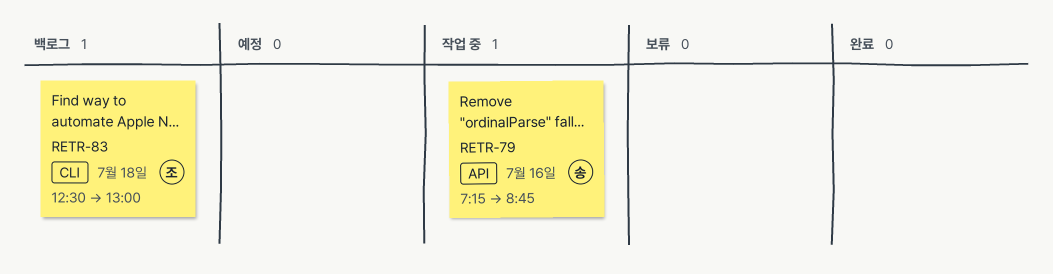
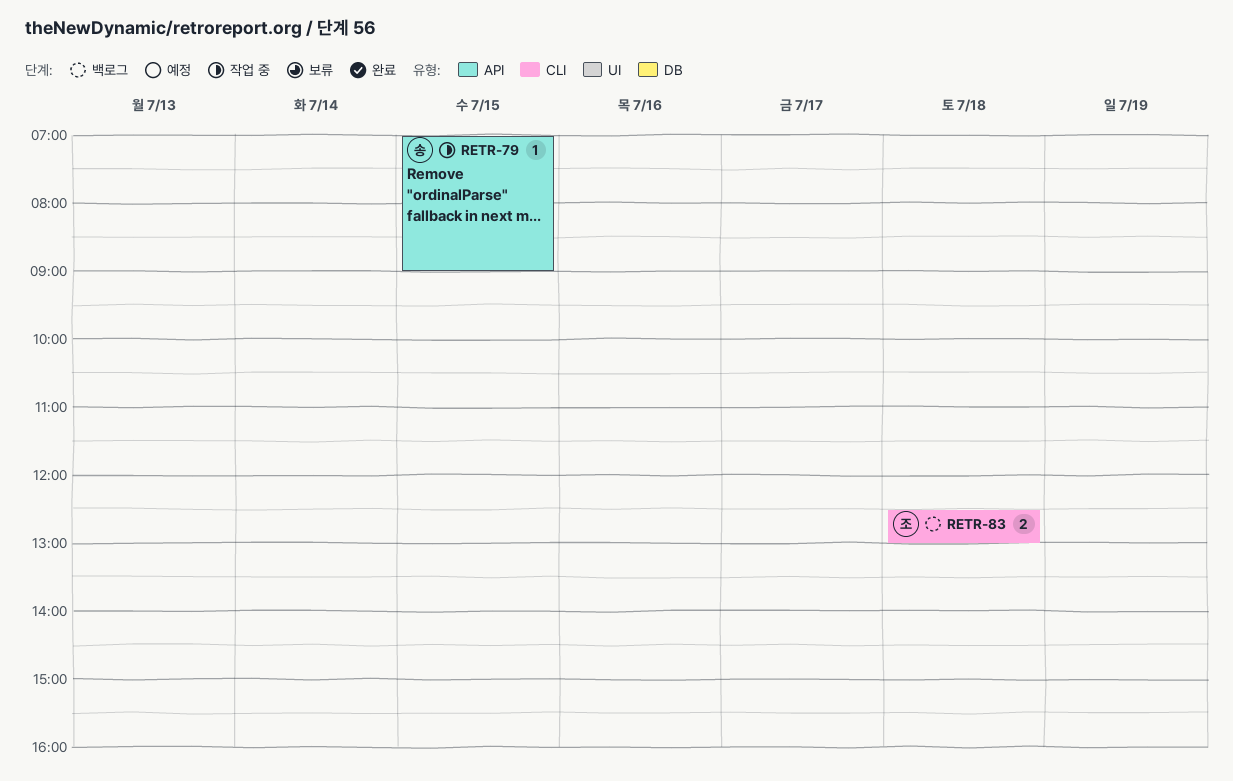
RETR-79, day: Jul 16 -> Jul 15
RETR-79, begins: 07:15 -> 07:00
RETR-79, ends: 08:45 -> 09:00

